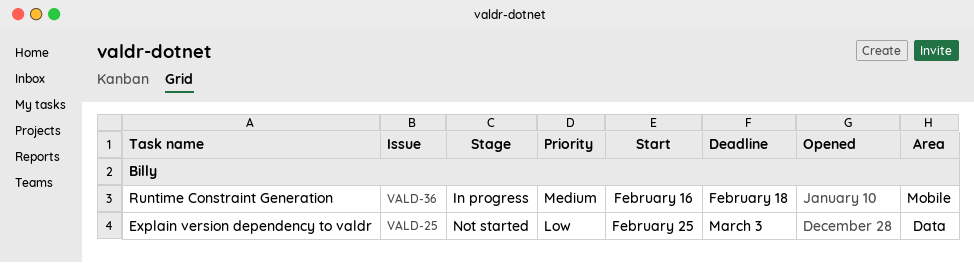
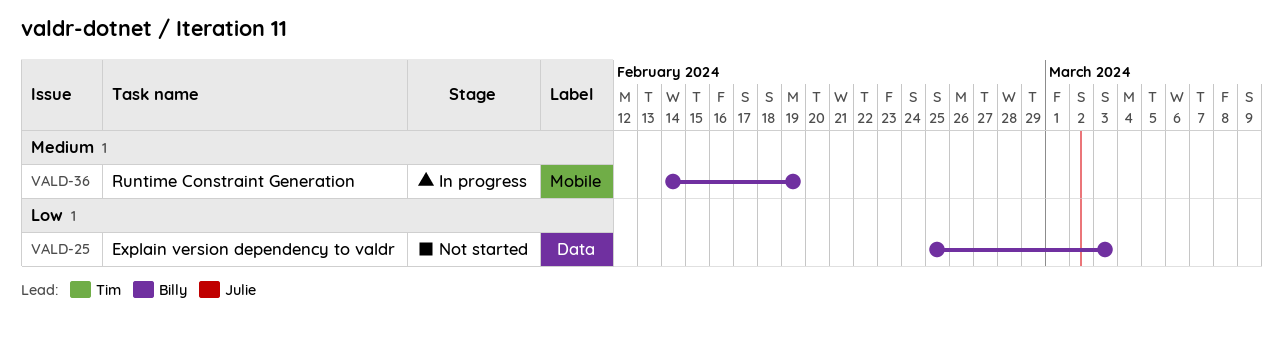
VALD-36, start: Feb 16 -> Feb 14
VALD-36, due: Feb 18 -> Feb 19

